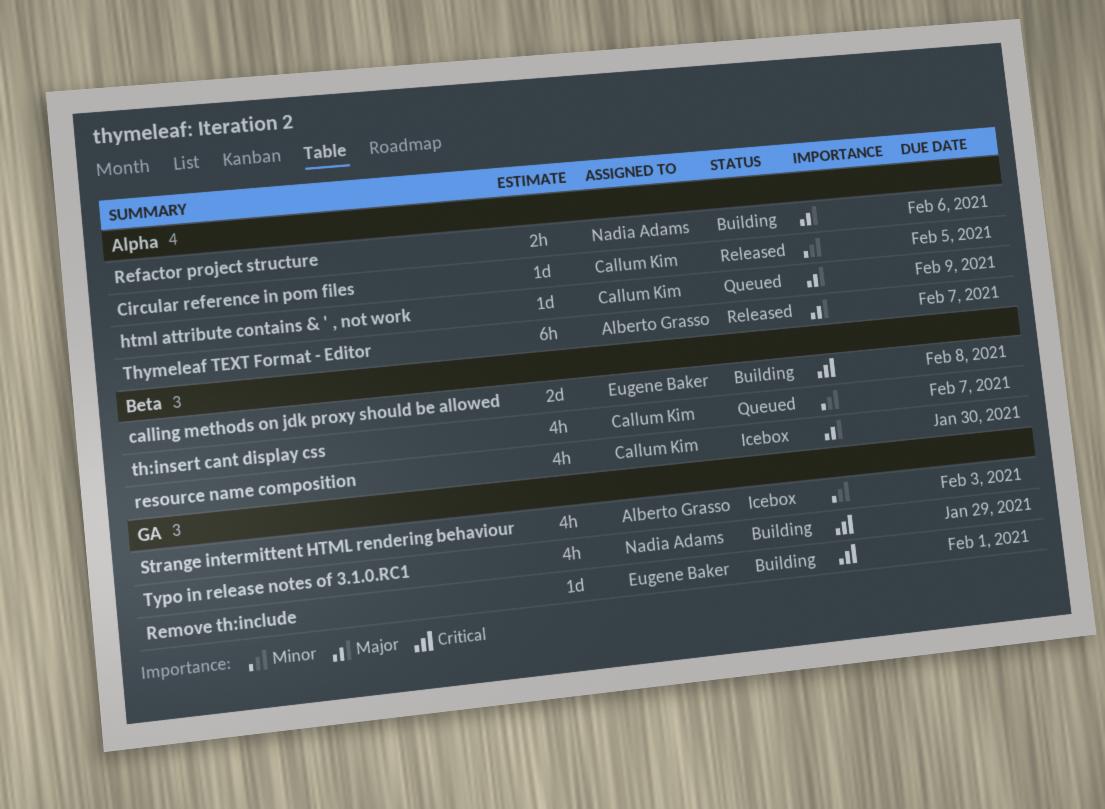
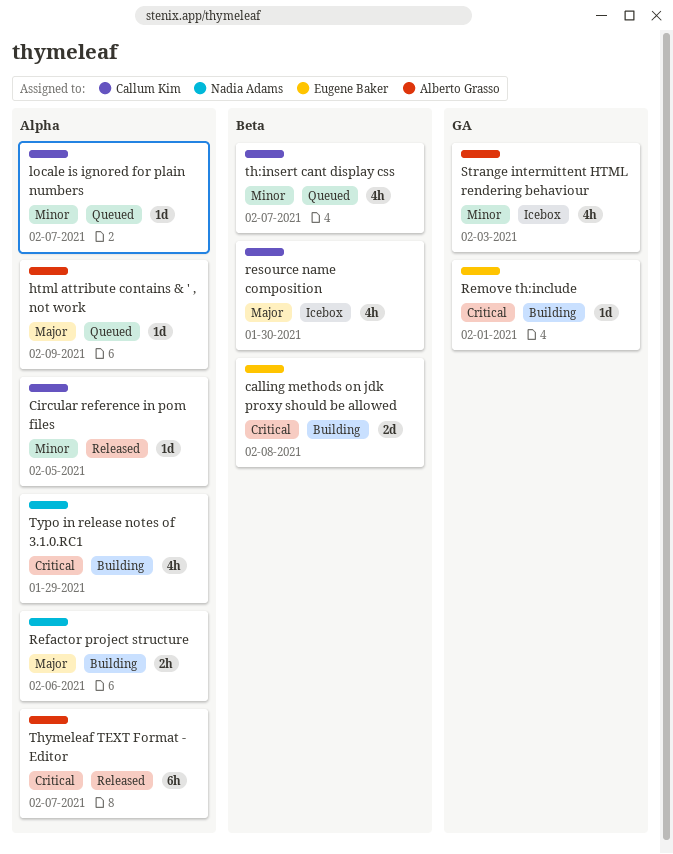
html attribute contains & ' , not work, owner: Callum Kim -> Alberto Grasso
locale is ignored for plain numbers: none -> present
Thymeleaf TEXT Format - Editor, priority: Major -> Critical
Typo in release notes of 3.1.0.RC1, label: GA -> Alpha

